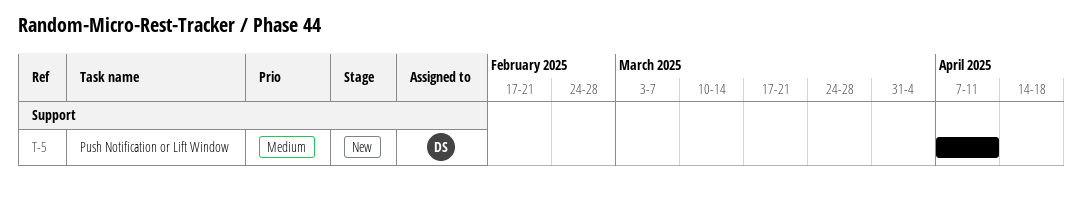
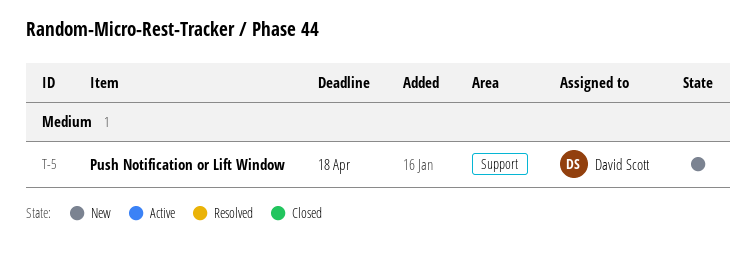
T-5, due: Apr 11 -> Apr 18

